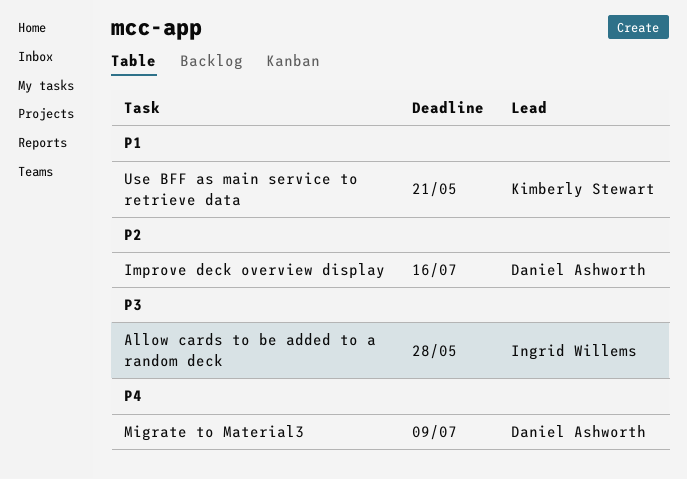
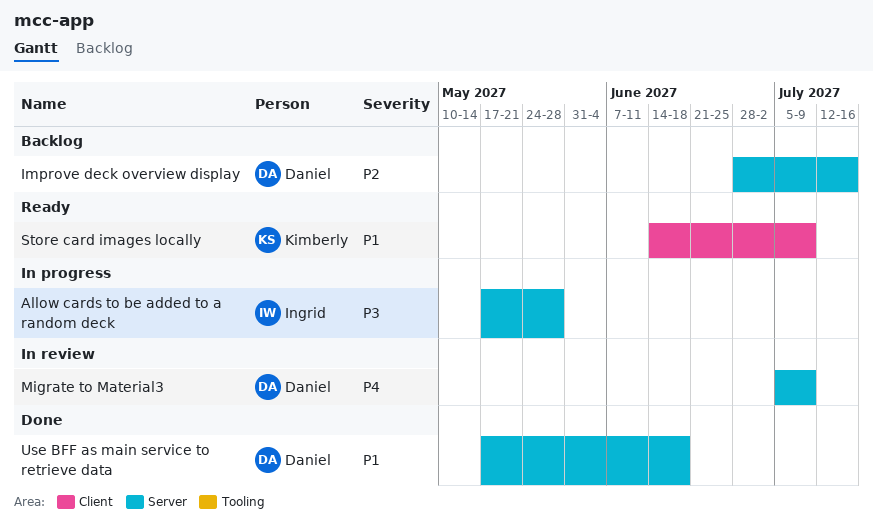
Store card images locally: none -> present
Use BFF as main service to retrieve data, owner: Kimberly Stewart -> Daniel Ashworth
Use BFF as main service to retrieve data, due: May 21 -> Jun 18

